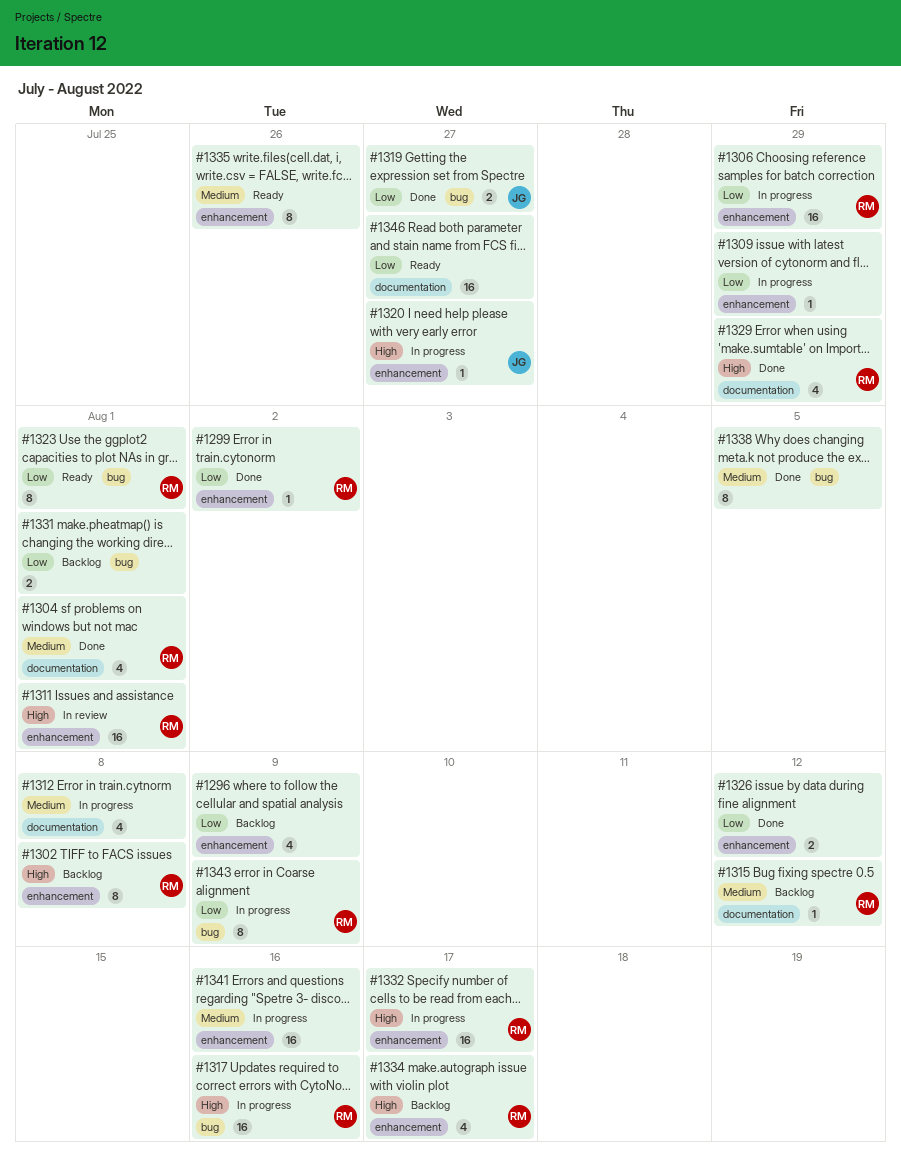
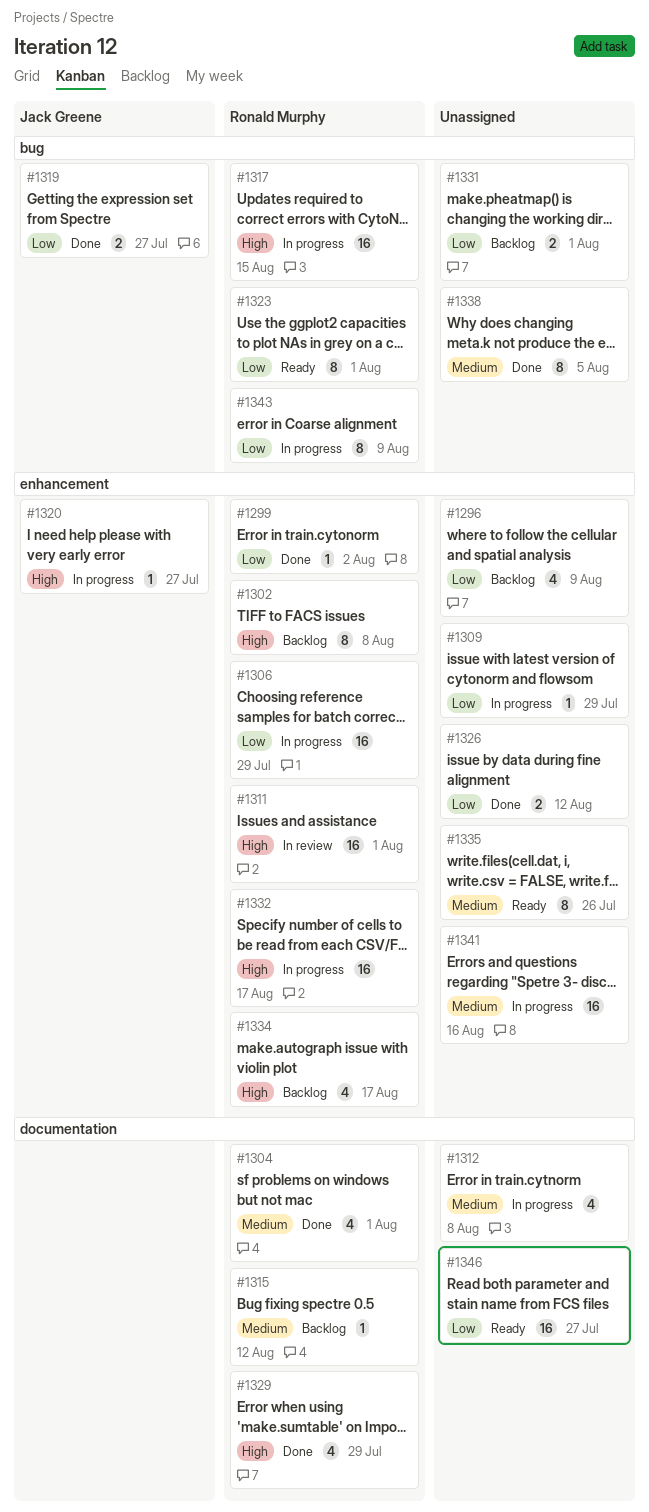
#1317, due: Aug 16 -> Aug 15

